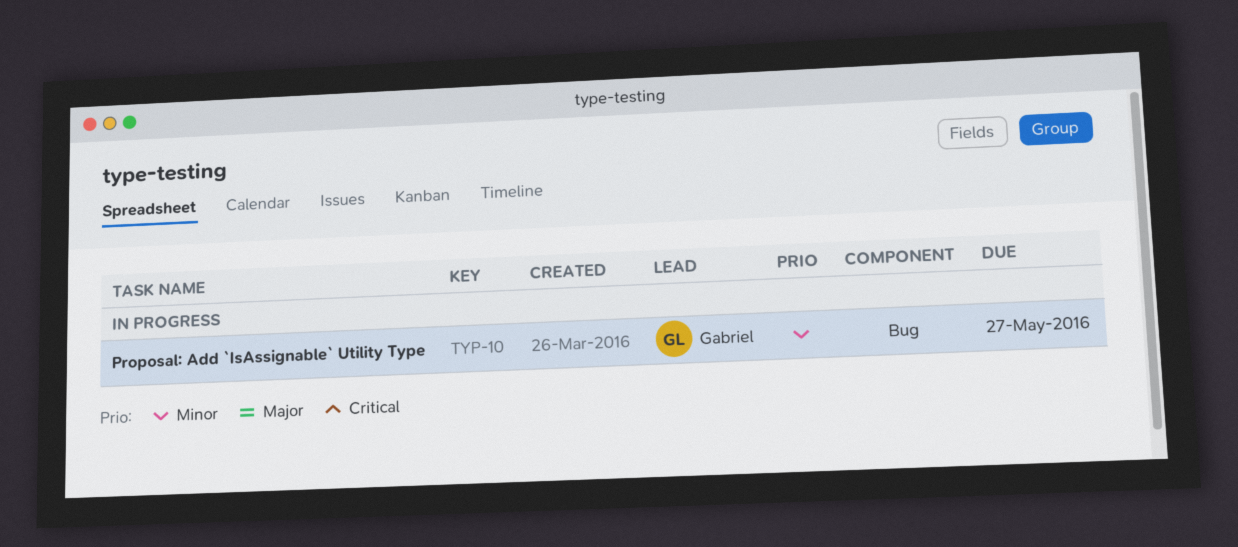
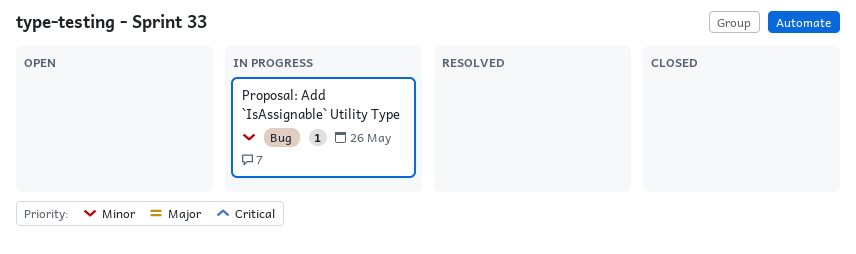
Proposal: Add `IsAssignable` Utility Type, due: May 27 -> May 26

